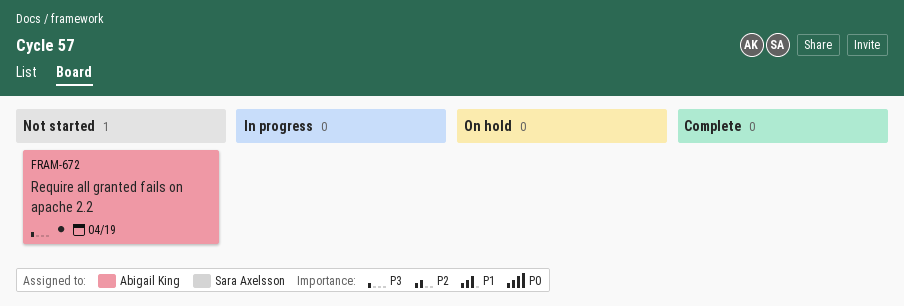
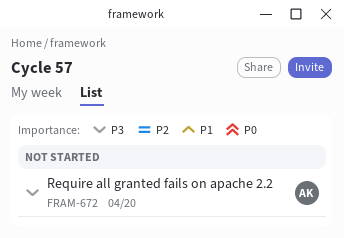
FRAM-672, due: Apr 19 -> Apr 20

